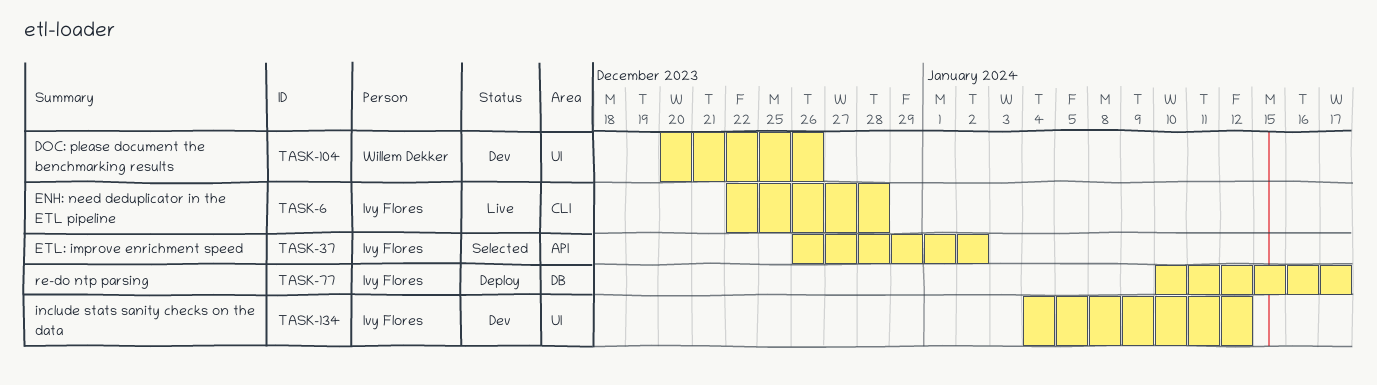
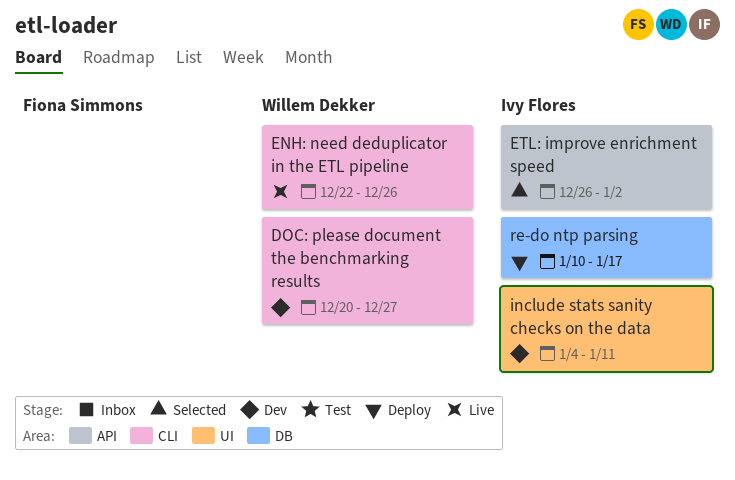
DOC: please document the benchmarking results, label: UI -> CLI
DOC: please document the benchmarking results, due: Dec 26 -> Dec 27
ENH: need deduplicator in the ETL pipeline, owner: Ivy Flores -> Willem Dekker
ENH: need deduplicator in the ETL pipeline, due: Dec 28 -> Dec 26
include stats sanity checks on the data, due: Jan 12 -> Jan 11

